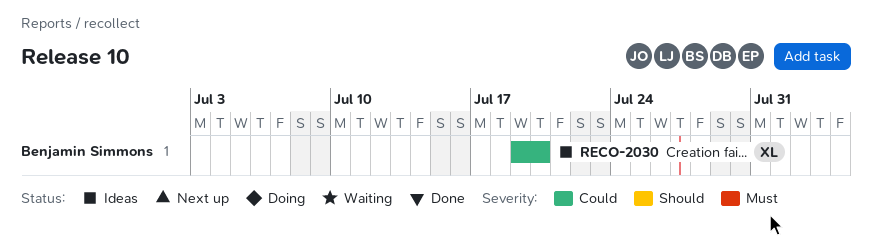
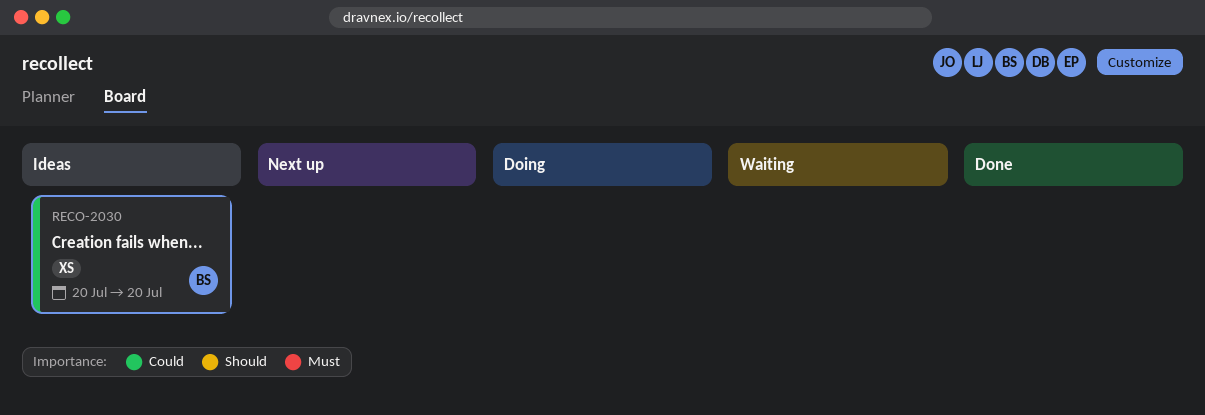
RECO-2030, estimate: XL -> XS
RECO-2030, start: Jul 19 -> Jul 20

